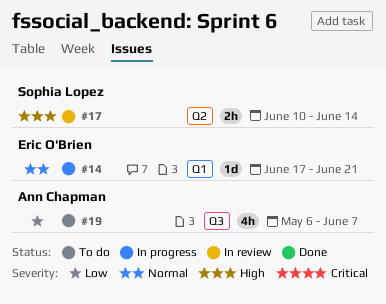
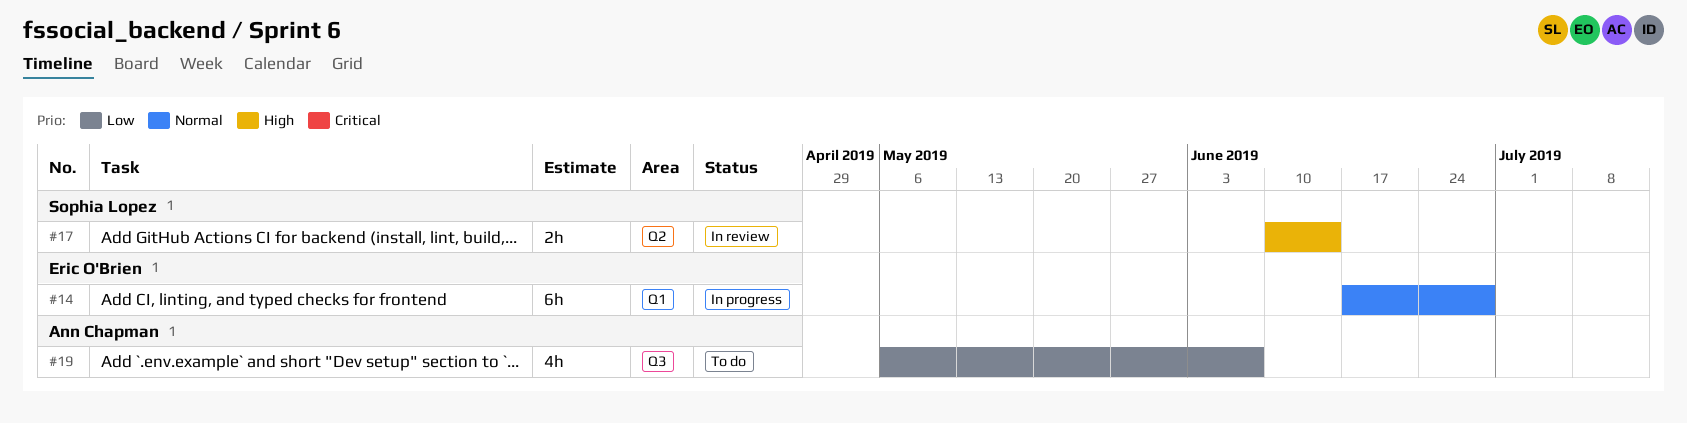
#14, estimate: 1d -> 6h
#14, due: Jun 21 -> Jun 28

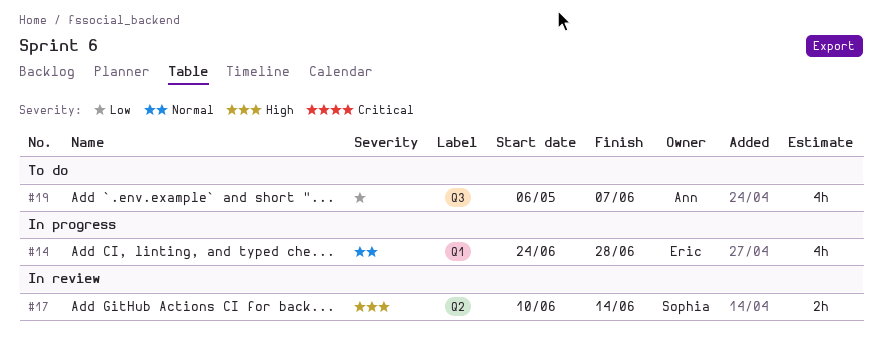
#14, estimate: 6h -> 4h
#14, start: Jun 17 -> Jun 24

